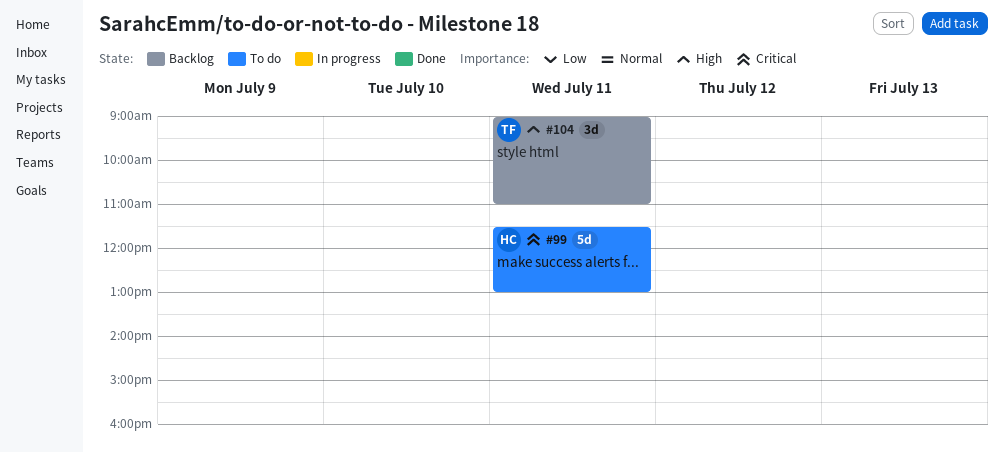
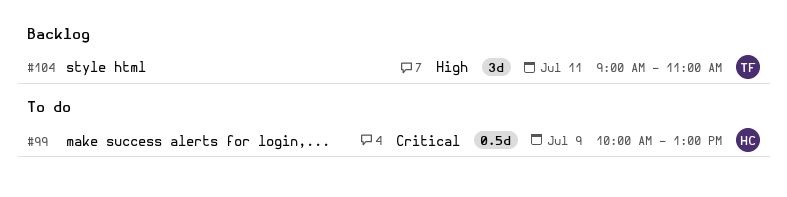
#99, estimate: 5d -> 0.5d
#99, day: Jul 11 -> Jul 9
#99, begins: 11:30 -> 10:00

